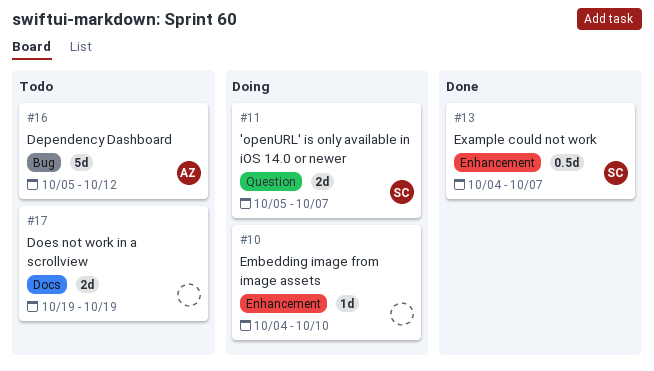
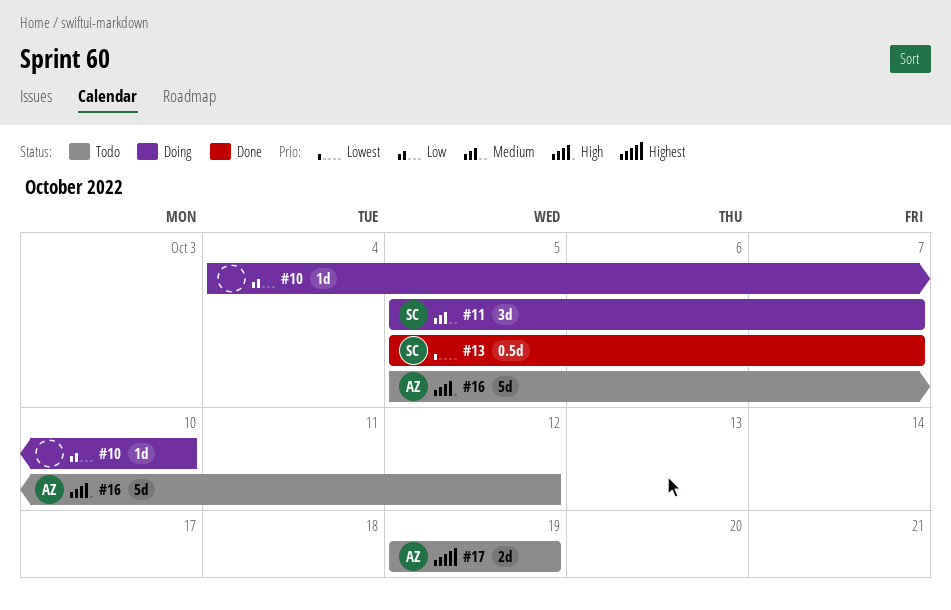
#11, estimate: 2d -> 3d
#13, start: Oct 4 -> Oct 5
#17, owner: none -> AZ

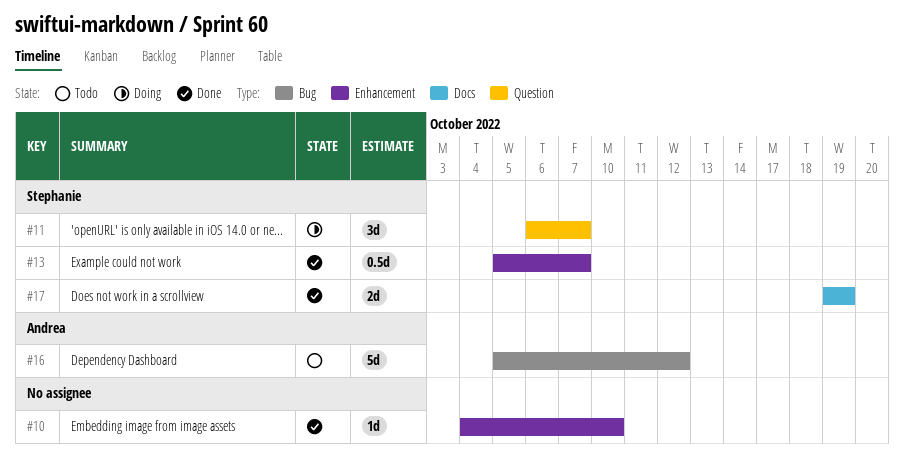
#10, status: Doing -> Done
#11, start: Oct 5 -> Oct 6
#17, status: Todo -> Done
#17, owner: Andrea -> Stephanie

